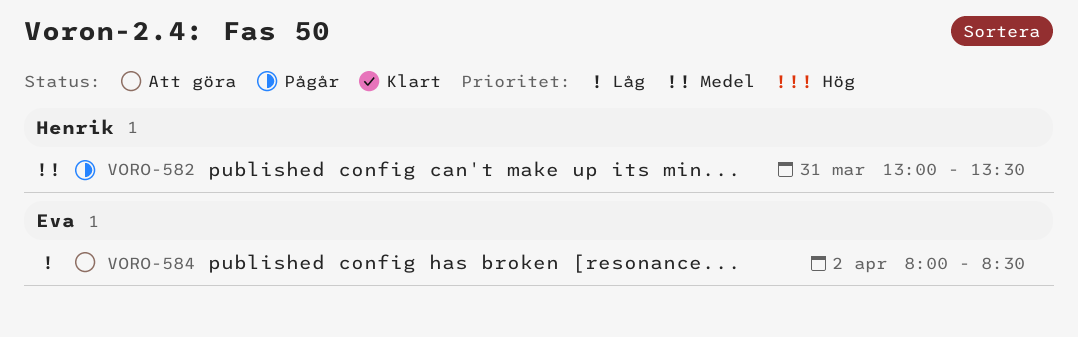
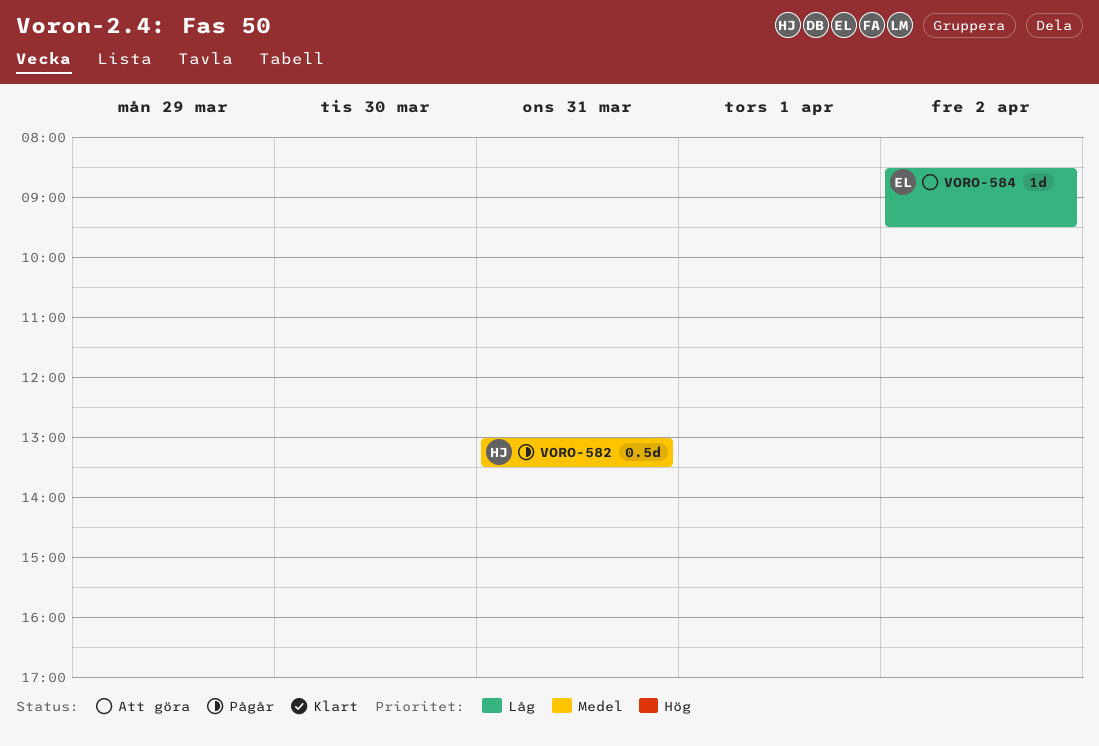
VORO-584, begins: 08:00 -> 08:30
VORO-584, ends: 08:30 -> 09:30

